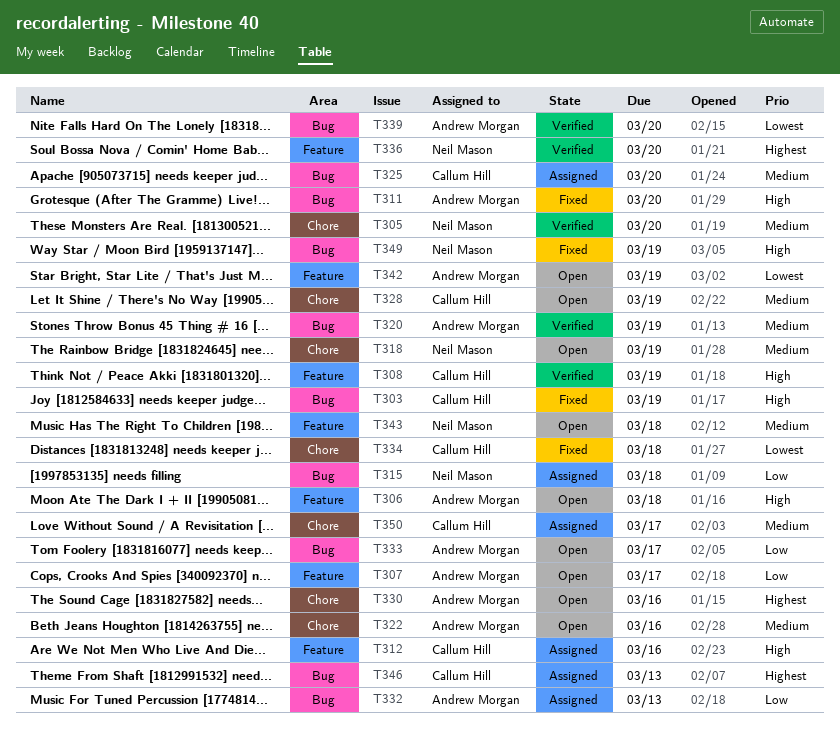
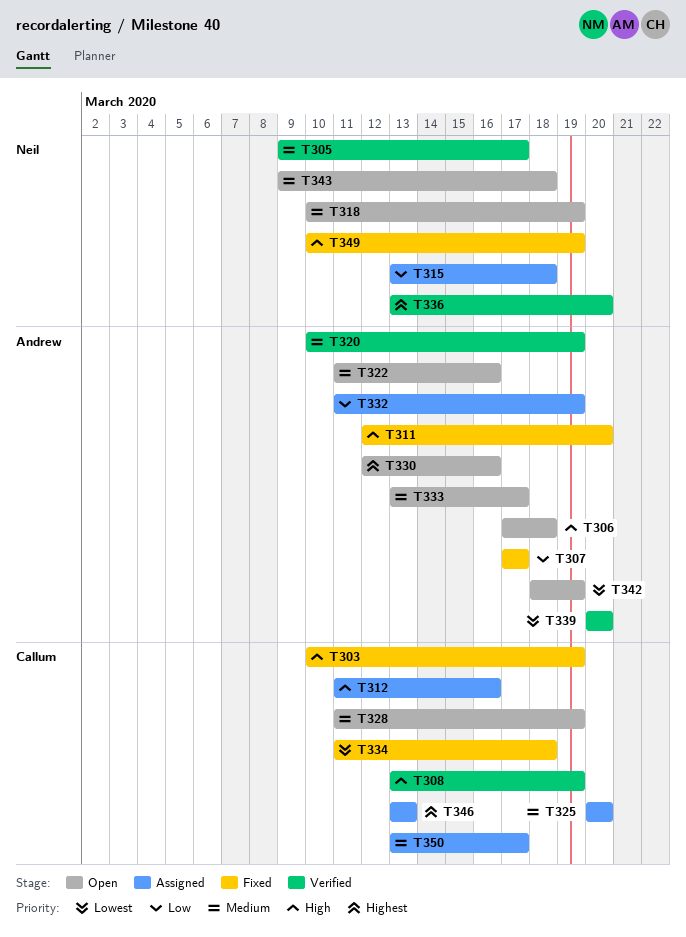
T305, due: Mar 20 -> Mar 17
T307, status: Open -> Fixed
T332, due: Mar 13 -> Mar 19
T333, priority: Low -> Medium

